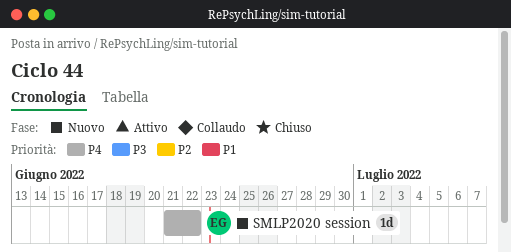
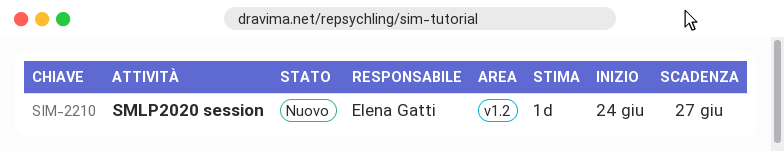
SMLP2020 session, start: Jun 21 -> Jun 24
SMLP2020 session, due: Jun 22 -> Jun 27

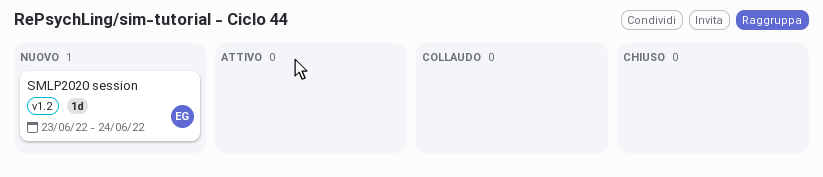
SMLP2020 session, start: Jun 24 -> Jun 23
SMLP2020 session, due: Jun 27 -> Jun 24

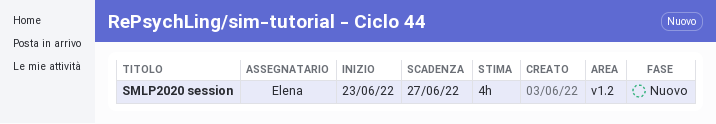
SMLP2020 session, estimate: 1d -> 4h
SMLP2020 session, due: Jun 24 -> Jun 27

